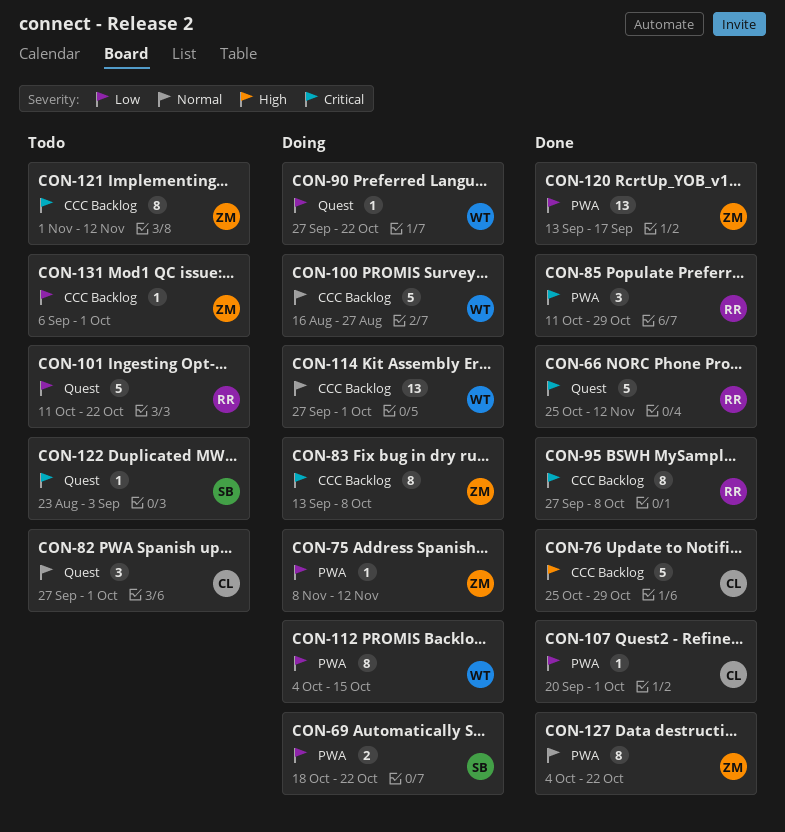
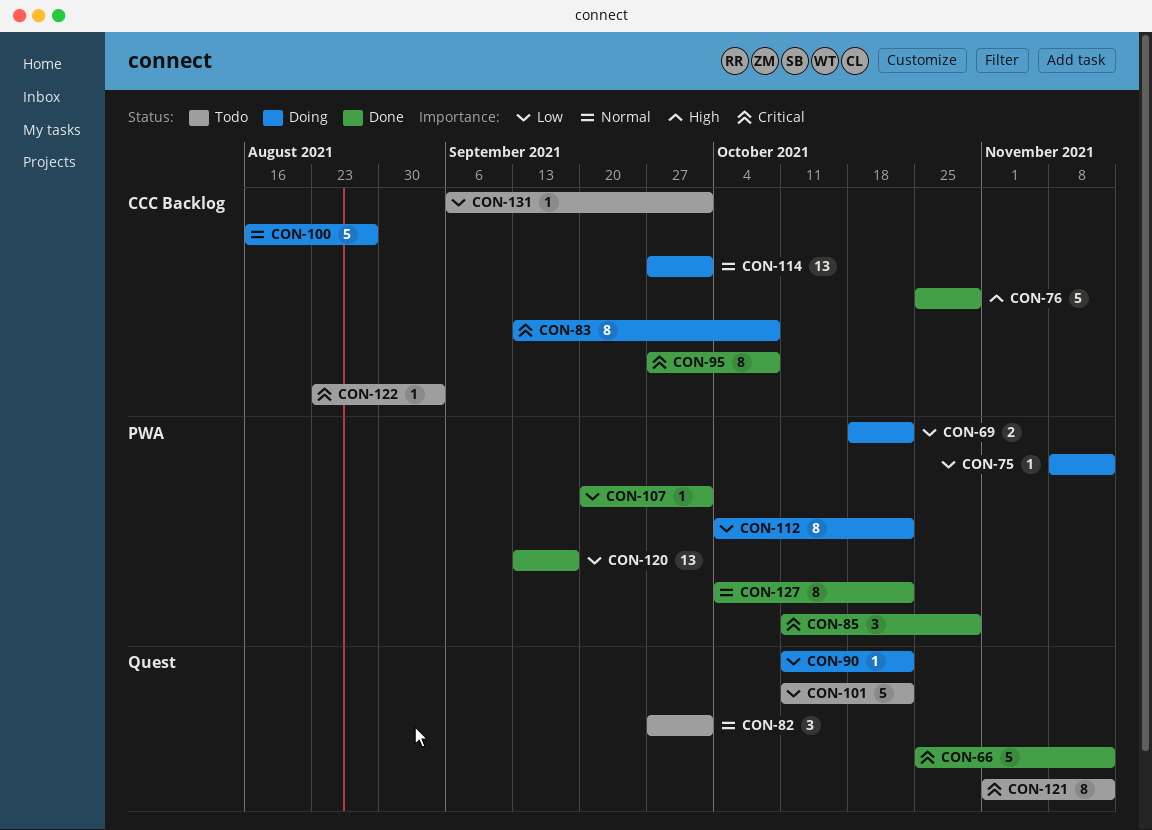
CON-90, start: Sep 27 -> Oct 11
CON-112, due: Oct 15 -> Oct 22
CON-121, label: CCC Backlog -> Quest
CON-122, label: Quest -> CCC Backlog

